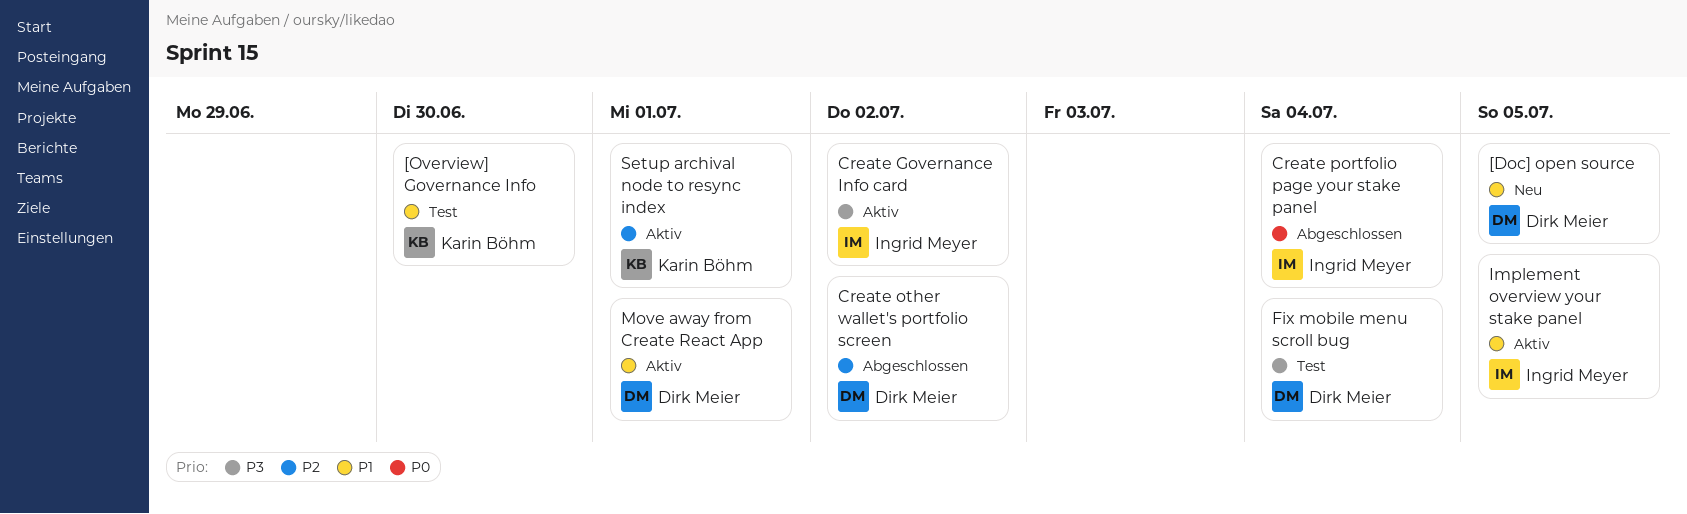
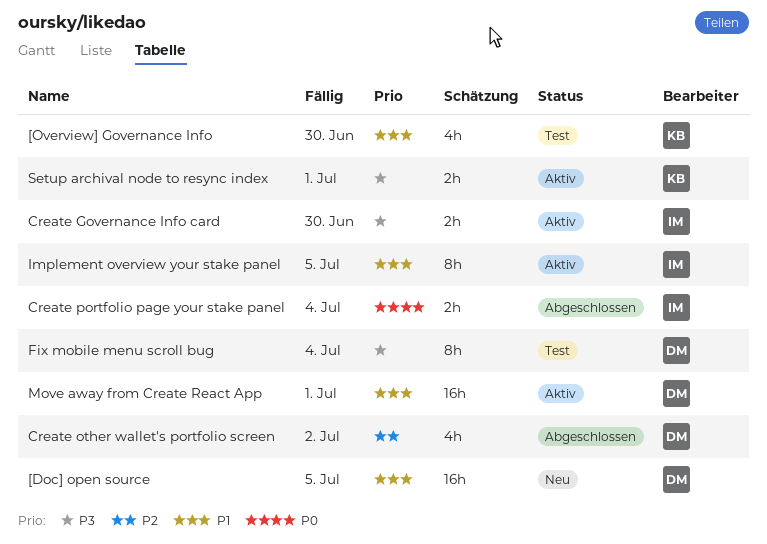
Create Governance Info card, due: Jul 2 -> Jun 30
Setup archival node to resync index, priority: P2 -> P3

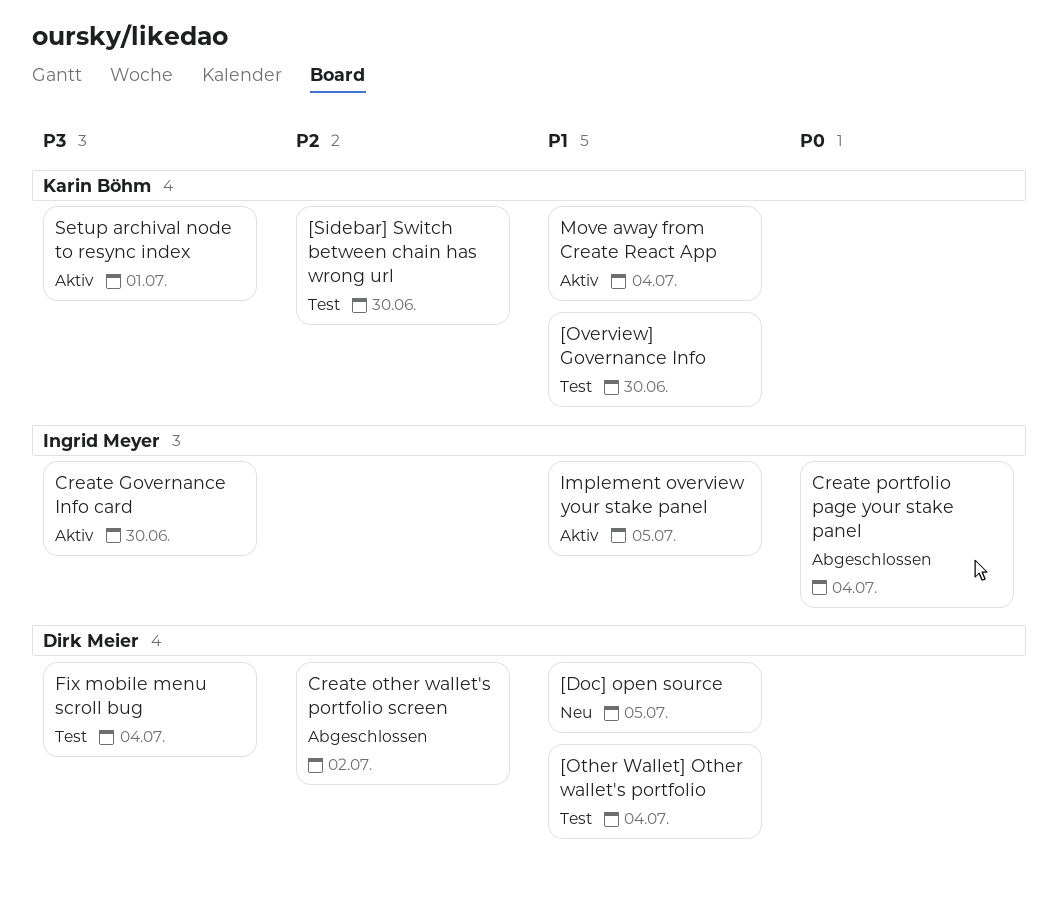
[Other Wallet] Other wallet's portfolio: none -> present
[Sidebar] Switch between chain has wrong url: none -> present
Move away from Create React App, owner: Dirk Meier -> Karin Böhm
Move away from Create React App, due: Jul 1 -> Jul 4

